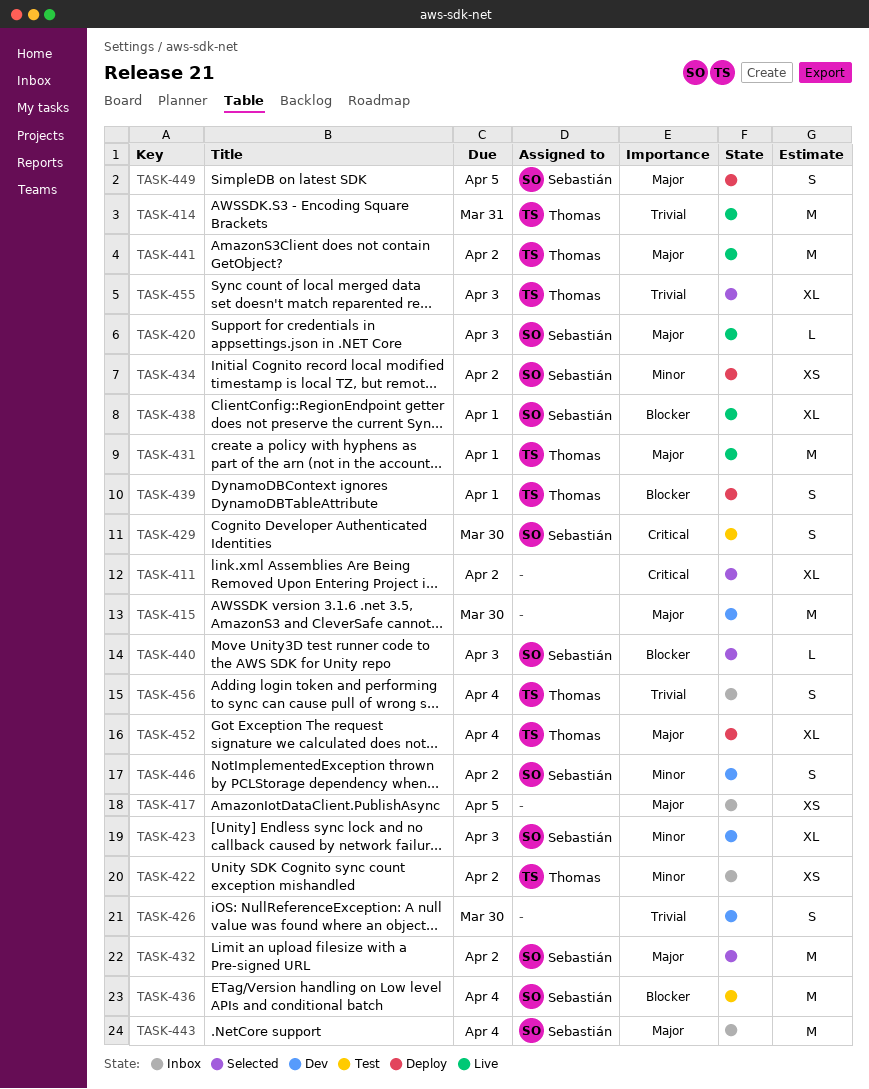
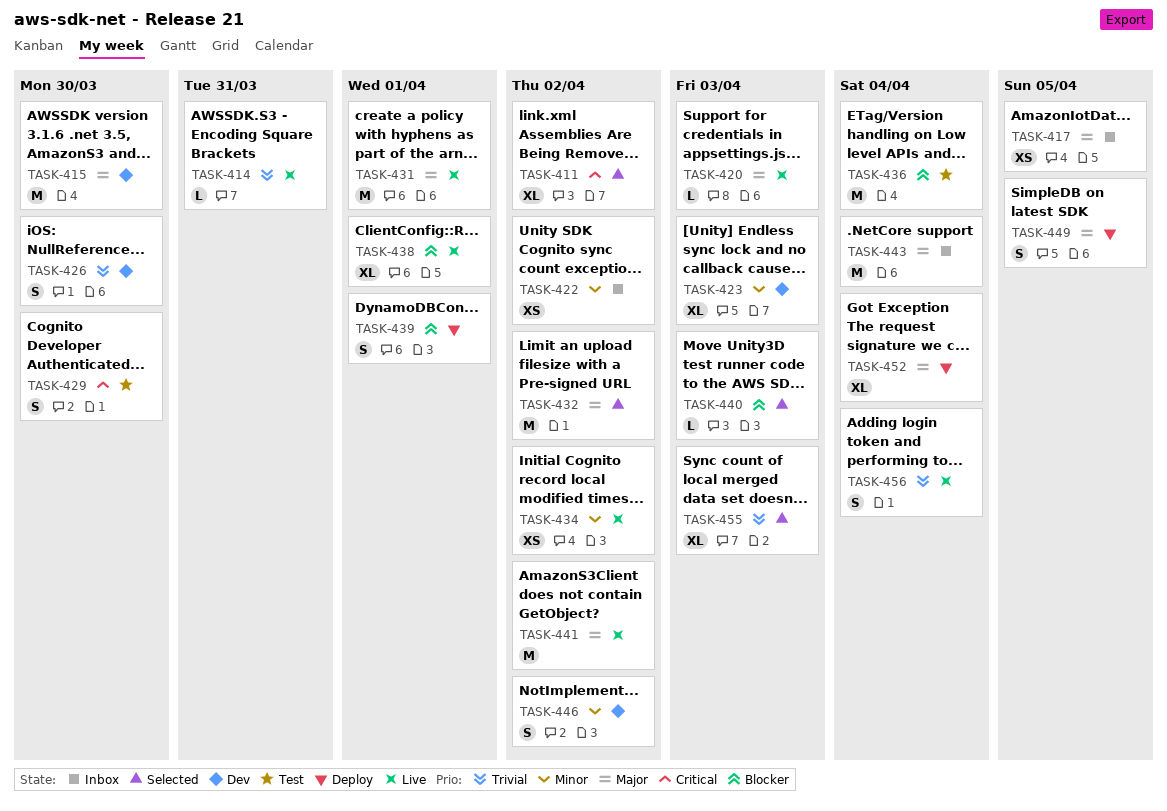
TASK-414, estimate: M -> L
TASK-434, status: Deploy -> Live
TASK-456, status: Inbox -> Live

